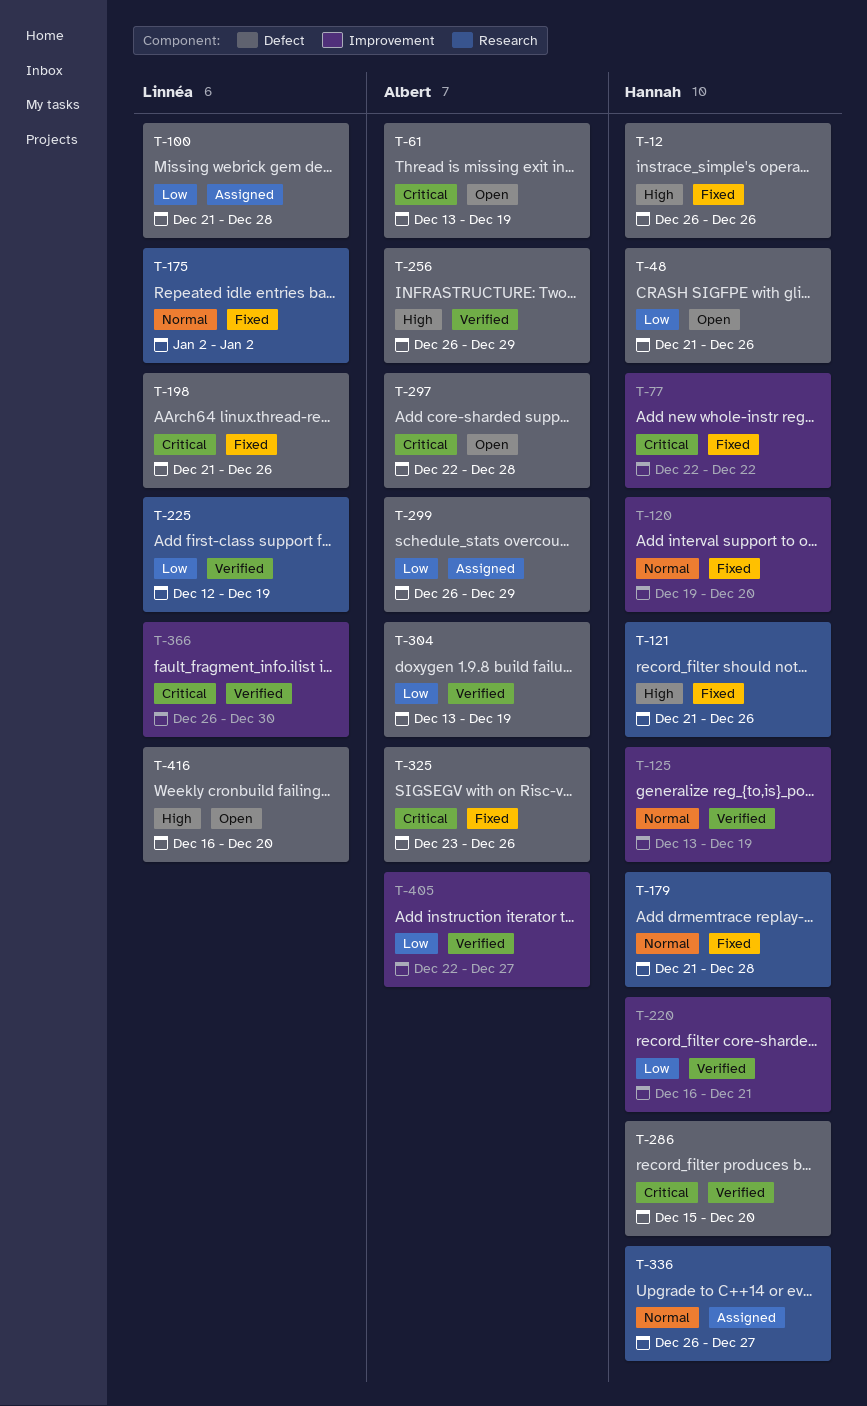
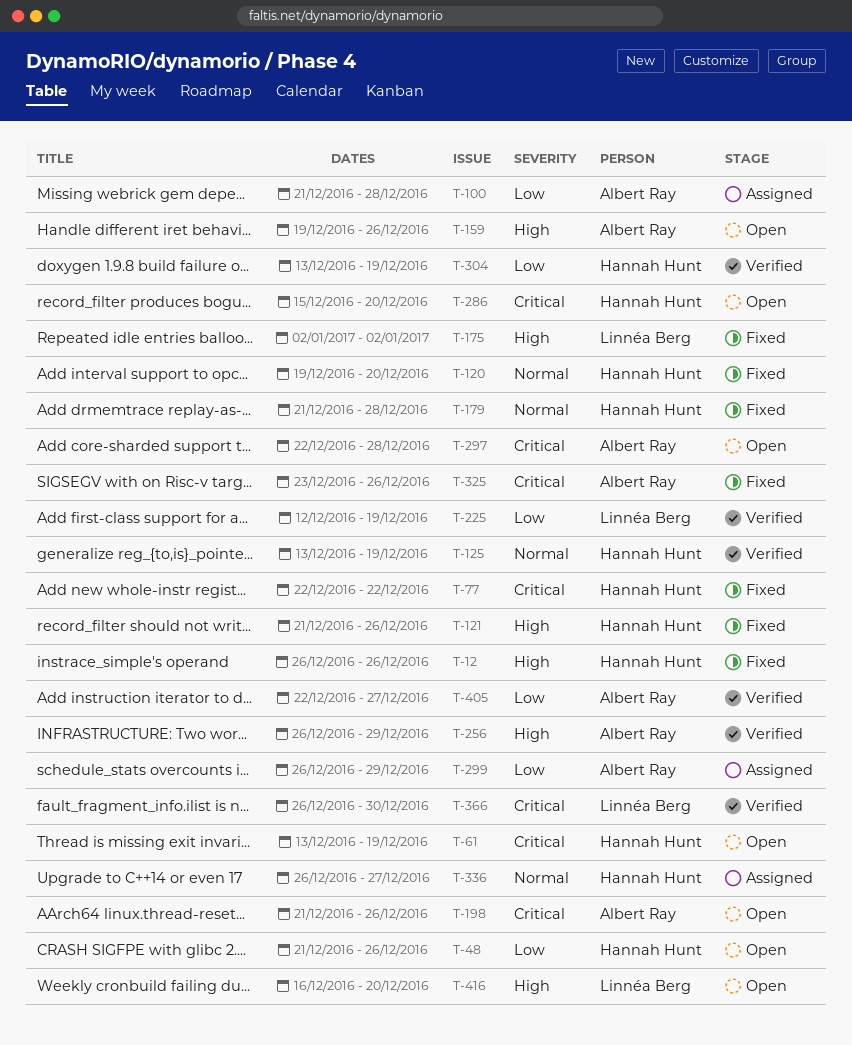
T-61, owner: Albert Ray -> Hannah Hunt
T-100, owner: Linnéa Berg -> Albert Ray
T-159: none -> present
T-175, priority: Normal -> High
T-198, status: Fixed -> Open
T-198, owner: Linnéa Berg -> Albert Ray
T-220: present -> none
T-286, status: Verified -> Open
T-304, owner: Albert Ray -> Hannah Hunt

